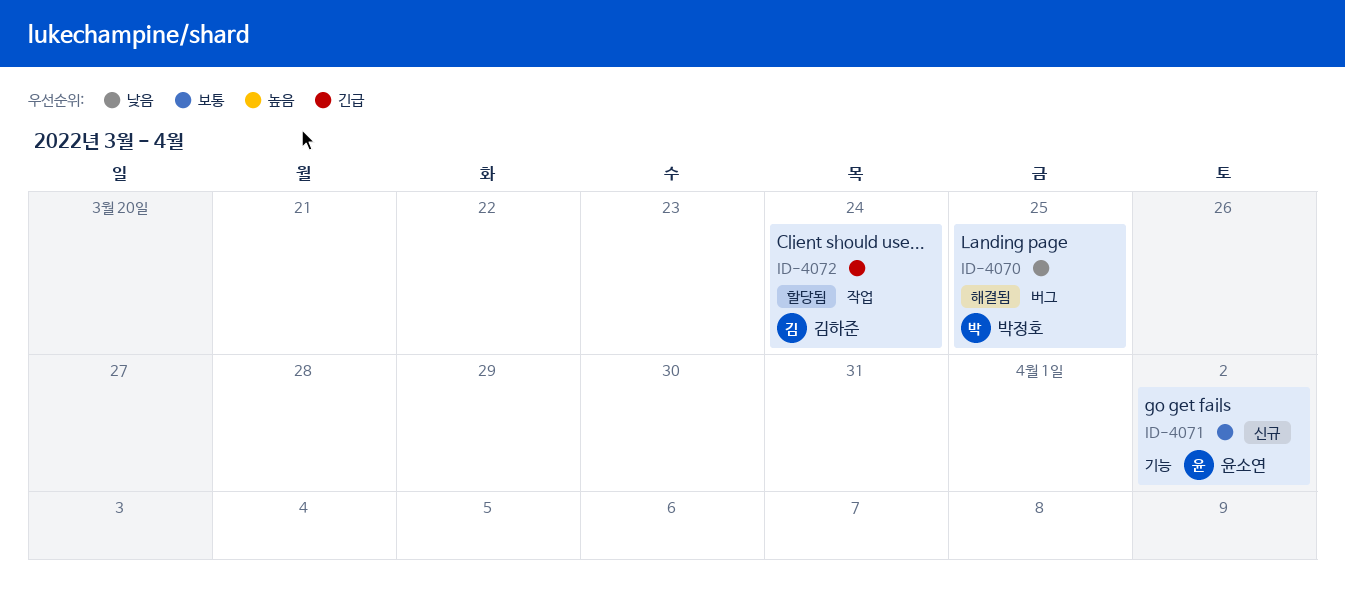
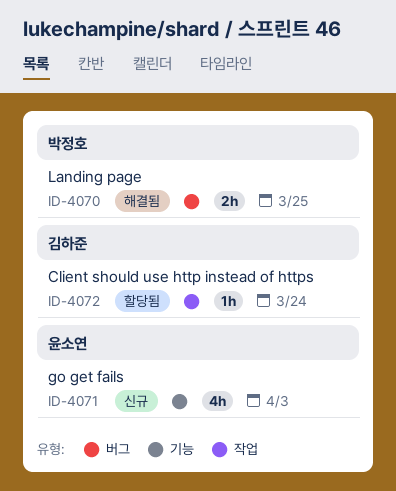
ID-4071, due: Apr 2 -> Apr 3

